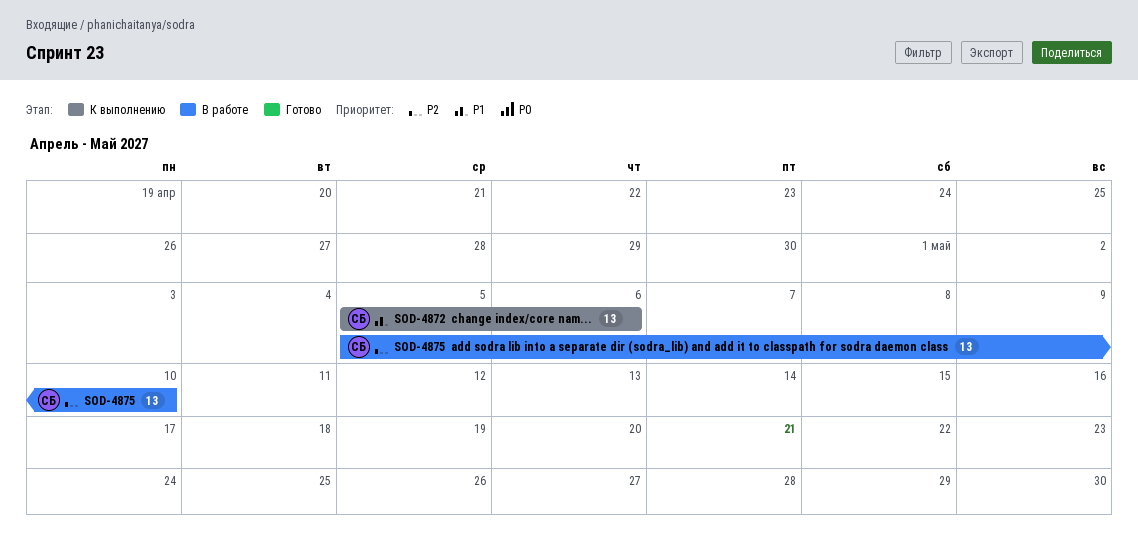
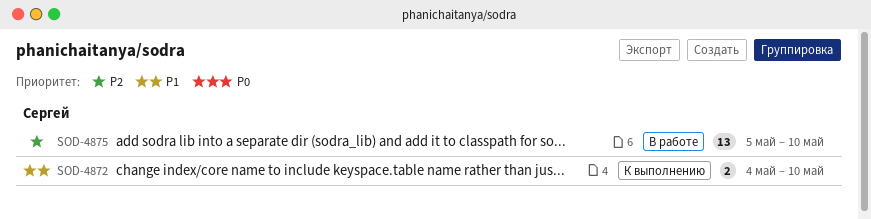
SOD-4872, estimate: 13 -> 2
SOD-4872, start: May 5 -> May 4
SOD-4872, due: May 6 -> May 10

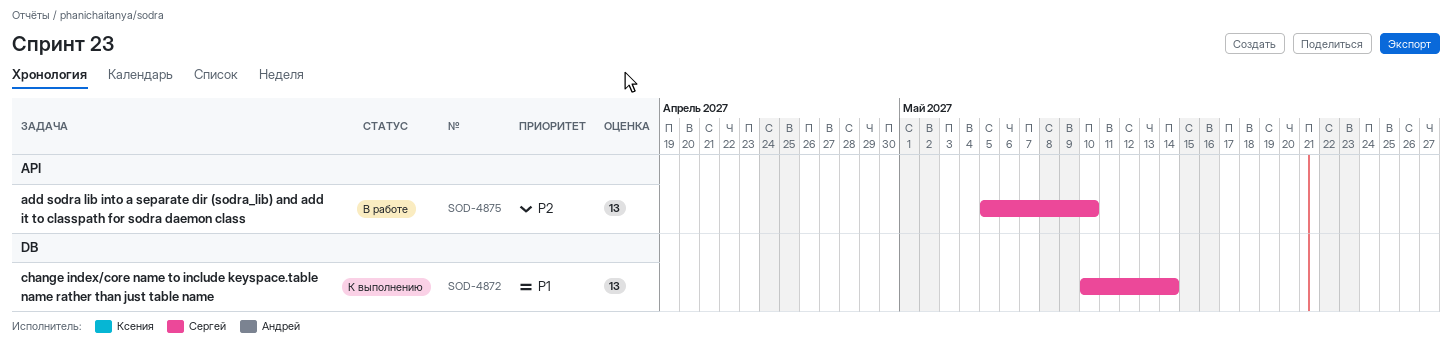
SOD-4872, estimate: 2 -> 13
SOD-4872, start: May 4 -> May 10
SOD-4872, due: May 10 -> May 14

